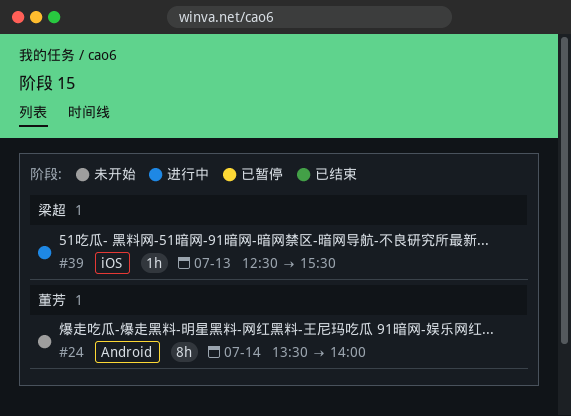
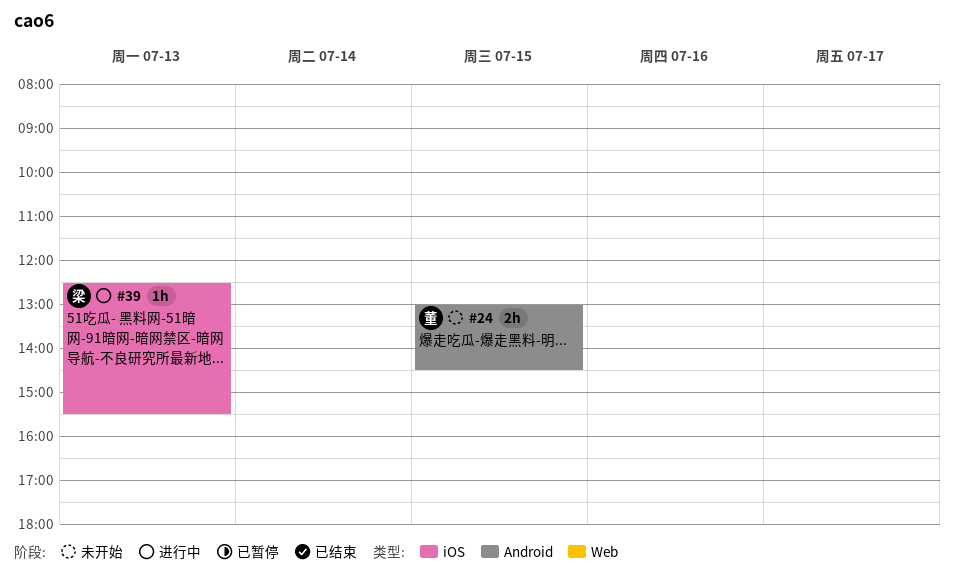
#24, estimate: 8h -> 2h
#24, day: Jul 14 -> Jul 15
#24, begins: 13:30 -> 13:00
#24, ends: 14:00 -> 14:30

